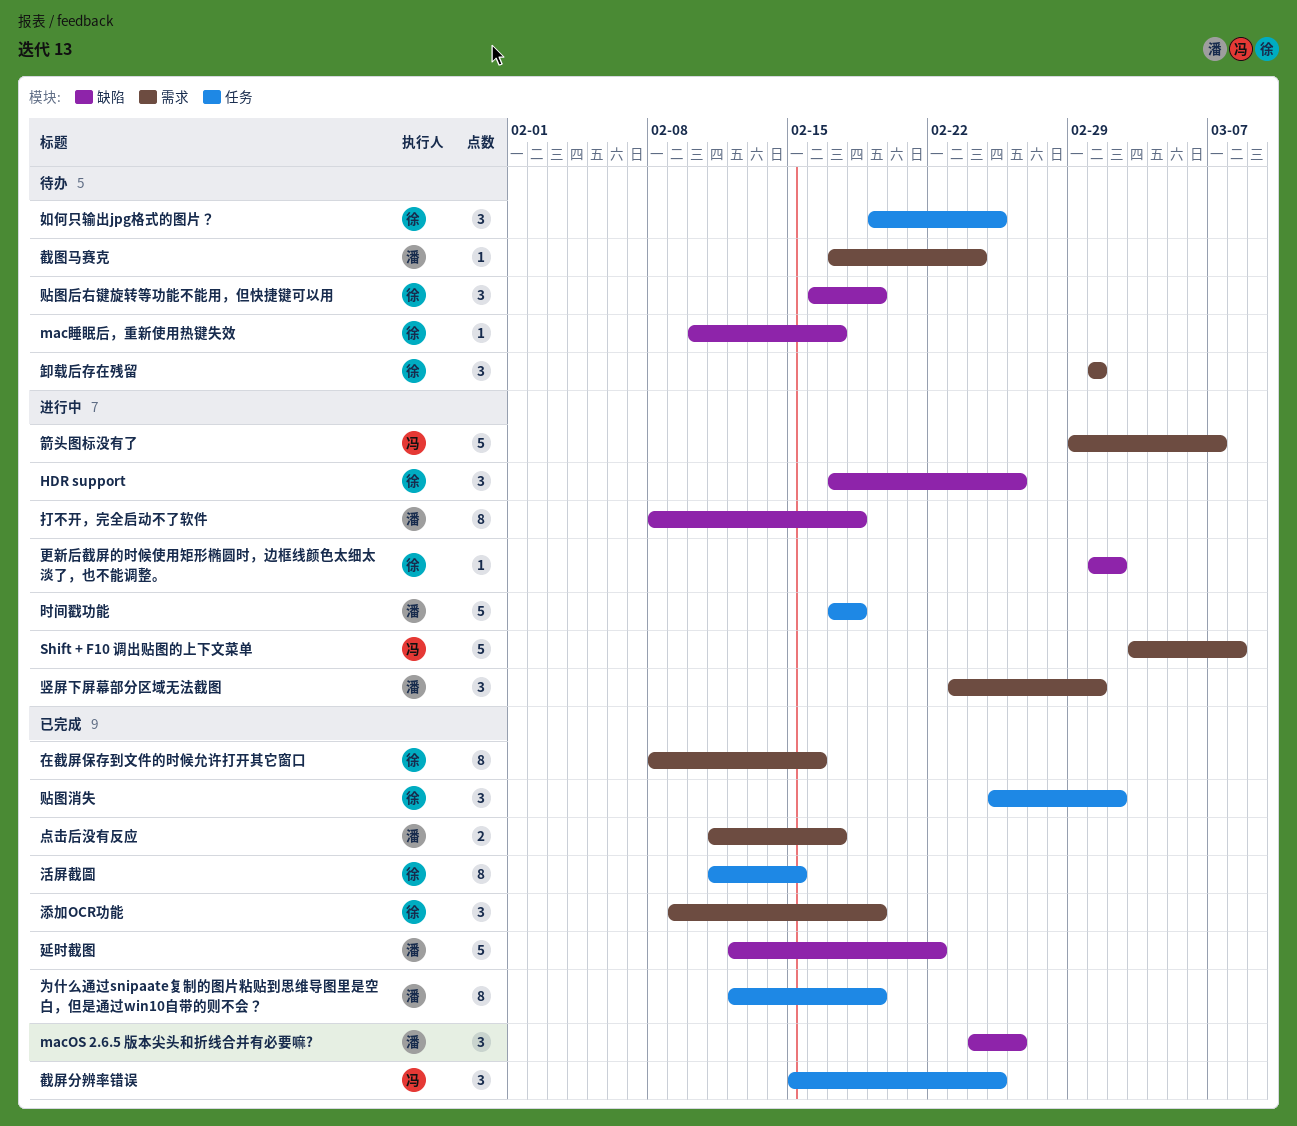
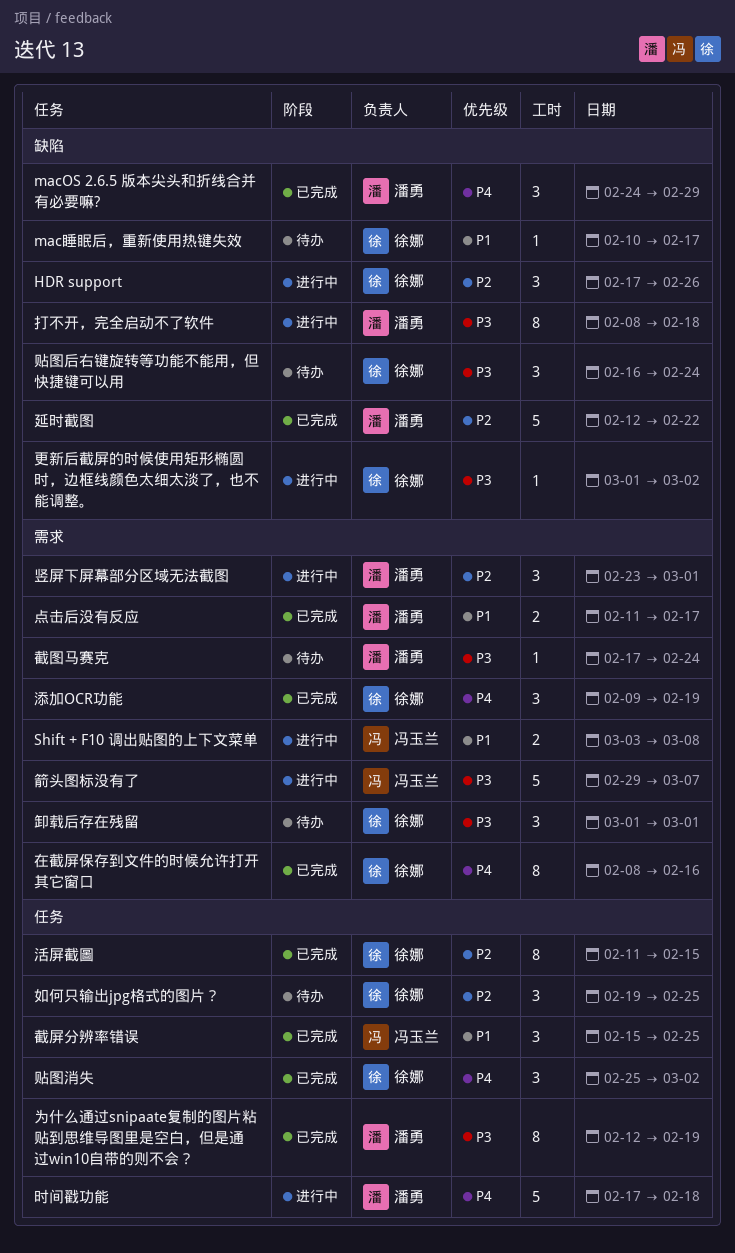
macOS 2.6.5 版本尖头和折线合并有必要嘛?, due: Feb 26 -> Feb 29
Shift + F10 调出贴图的上下文菜单, estimate: 5 -> 2
贴图后右键旋转等功能不能用，但快捷键可以用, due: Feb 19 -> Feb 24

